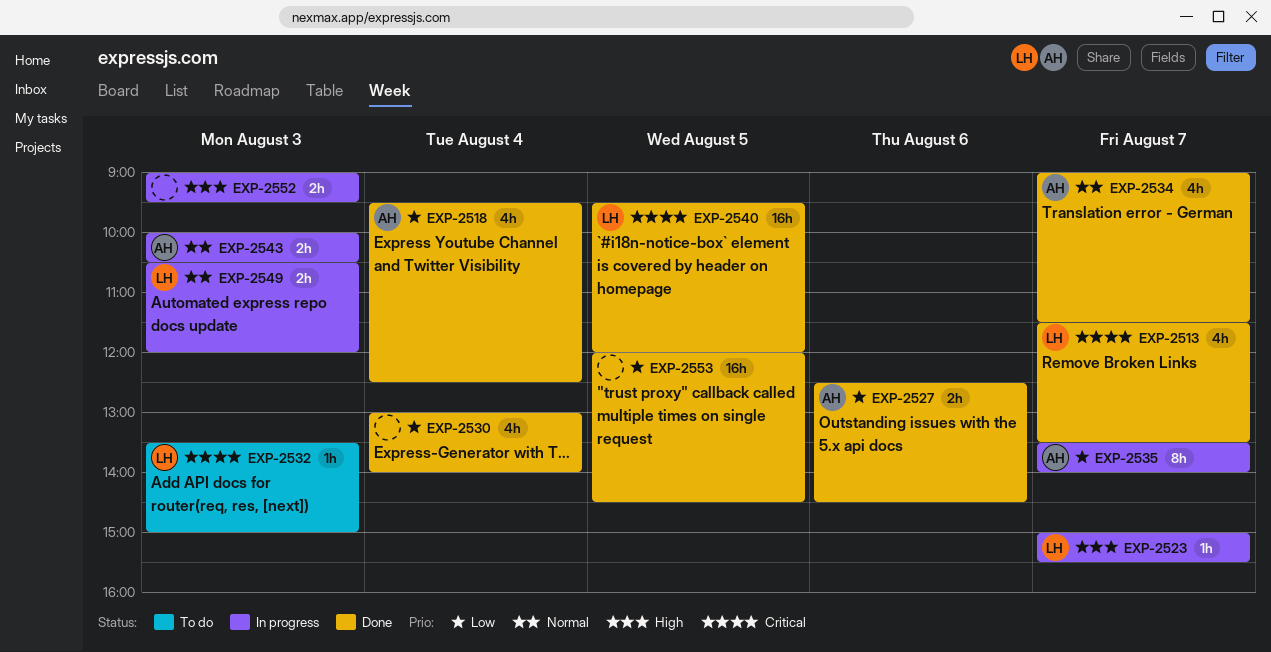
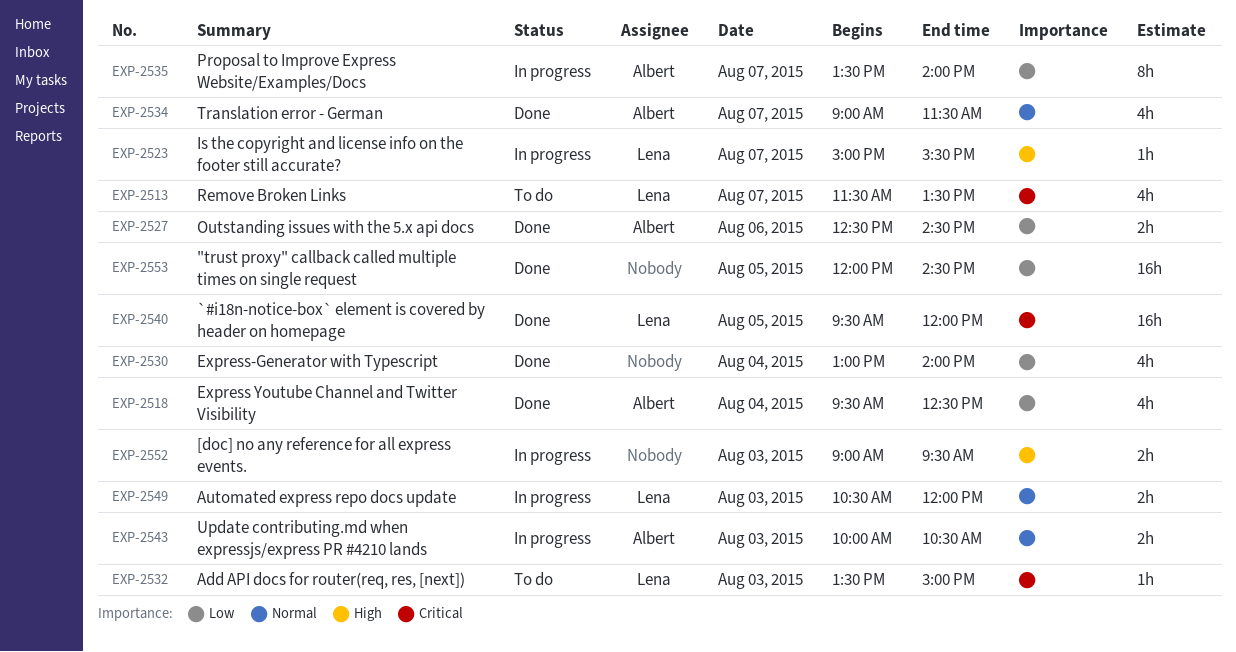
EXP-2513, status: Done -> To do

